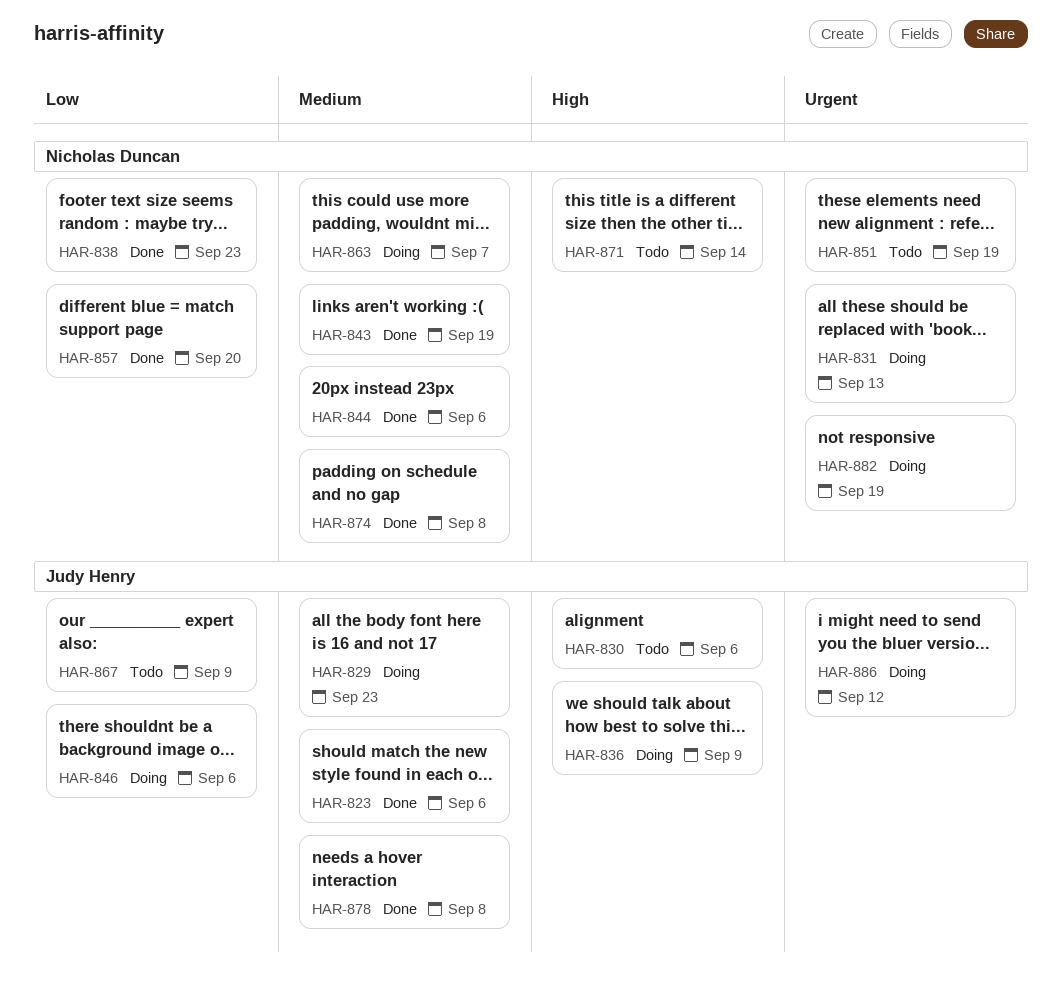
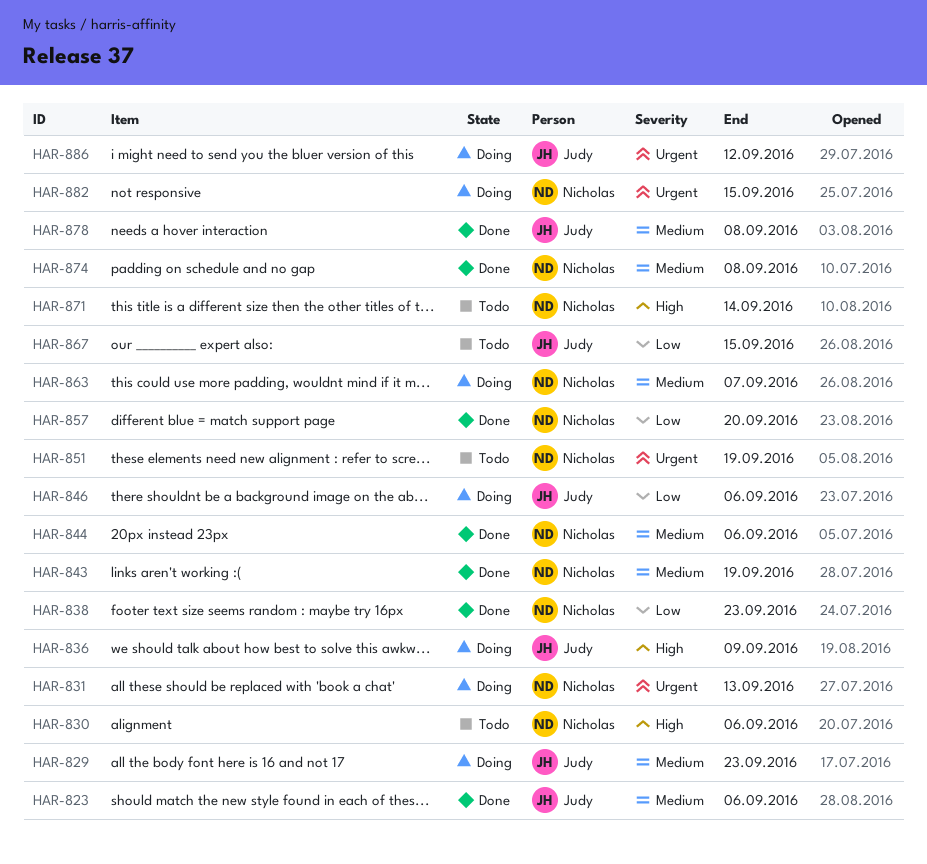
HAR-830, owner: Judy Henry -> Nicholas Duncan
HAR-867, due: Sep 9 -> Sep 15
HAR-882, due: Sep 19 -> Sep 15

